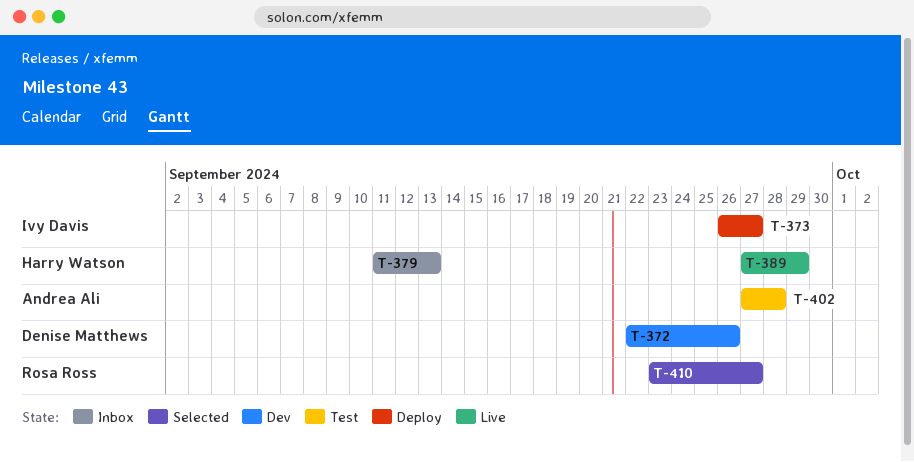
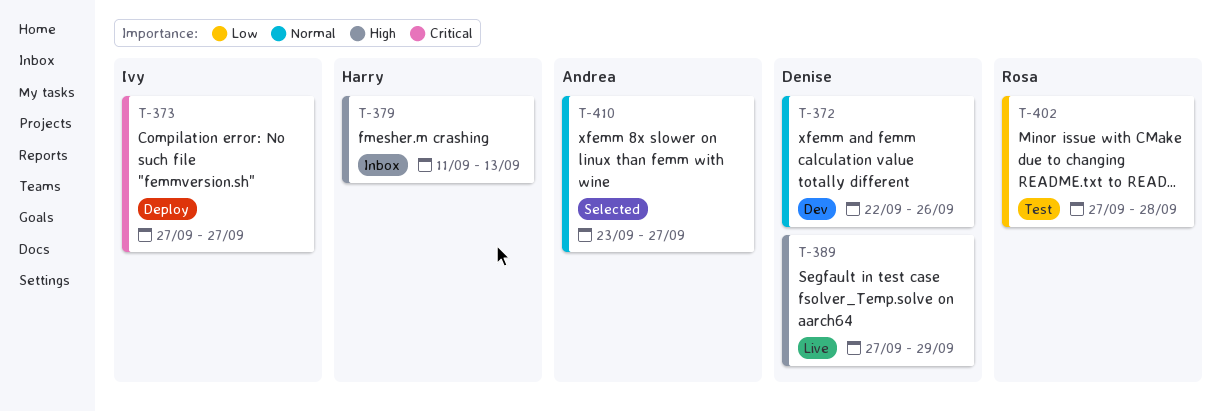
T-373, start: Sep 26 -> Sep 27
T-389, owner: Harry Watson -> Denise Matthews
T-402, owner: Andrea Ali -> Rosa Ross
T-410, owner: Rosa Ross -> Andrea Ali

